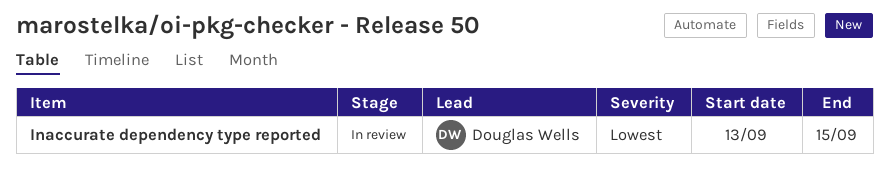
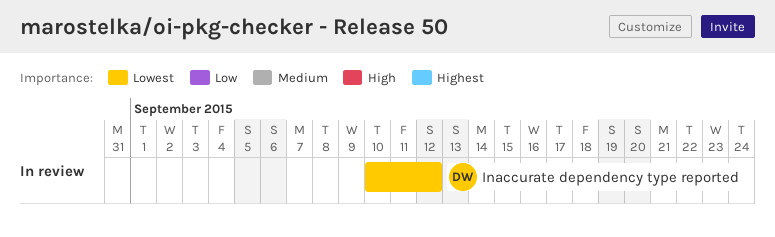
Inaccurate dependency type reported, start: Sep 13 -> Sep 10
Inaccurate dependency type reported, due: Sep 15 -> Sep 12

